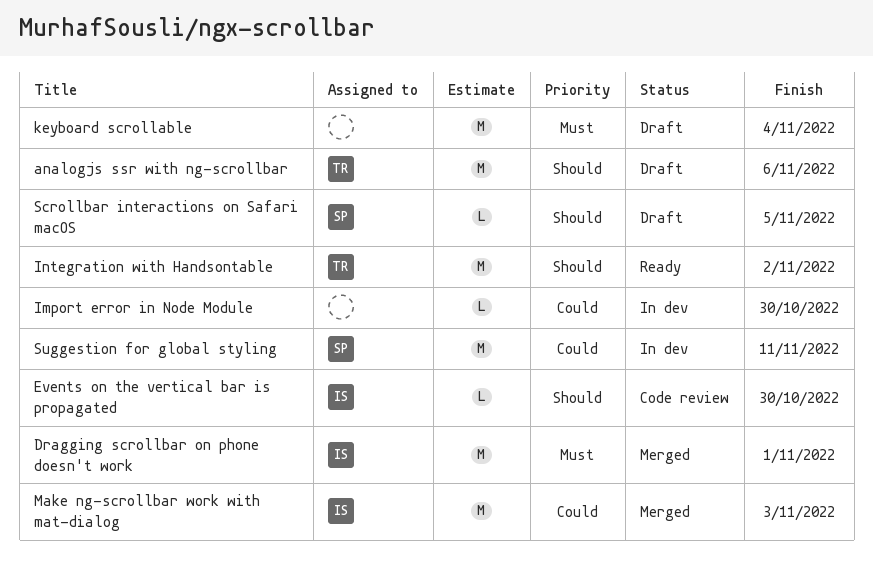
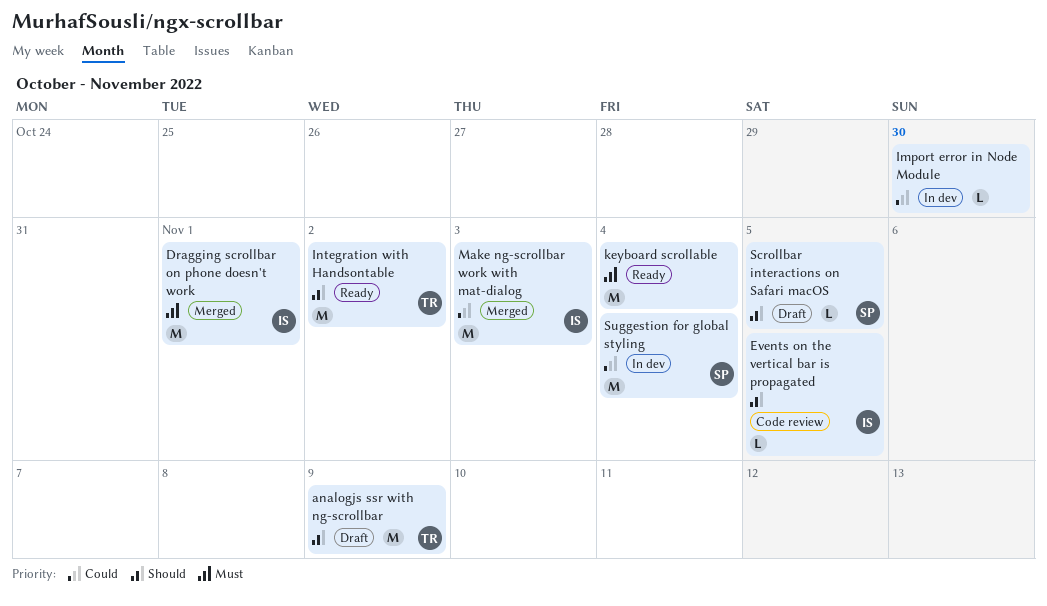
analogjs ssr with ng-scrollbar, due: Nov 6 -> Nov 9
Events on the vertical bar is propagated, due: Oct 30 -> Nov 5
keyboard scrollable, status: Draft -> Ready
Suggestion for global styling, due: Nov 11 -> Nov 4

